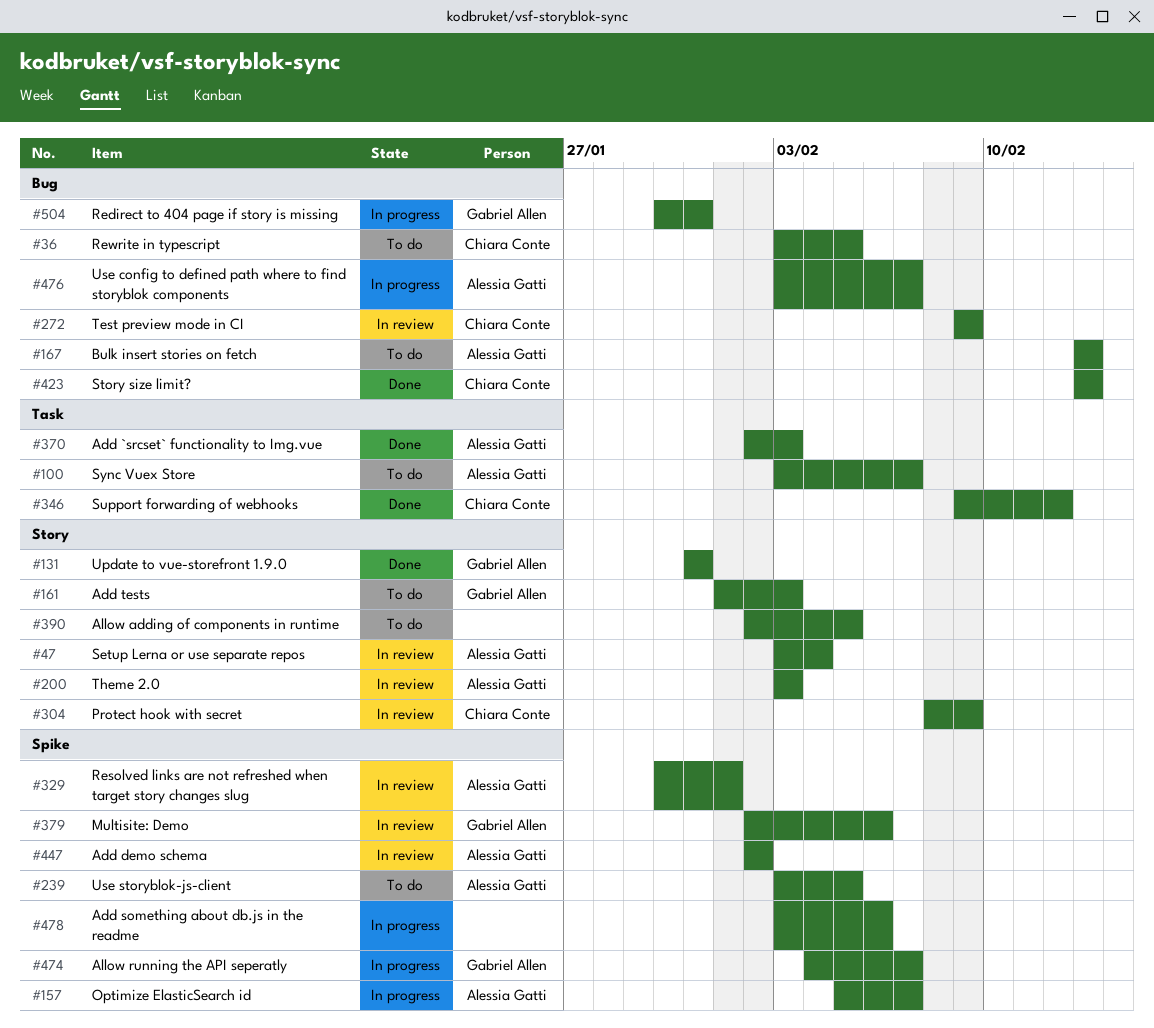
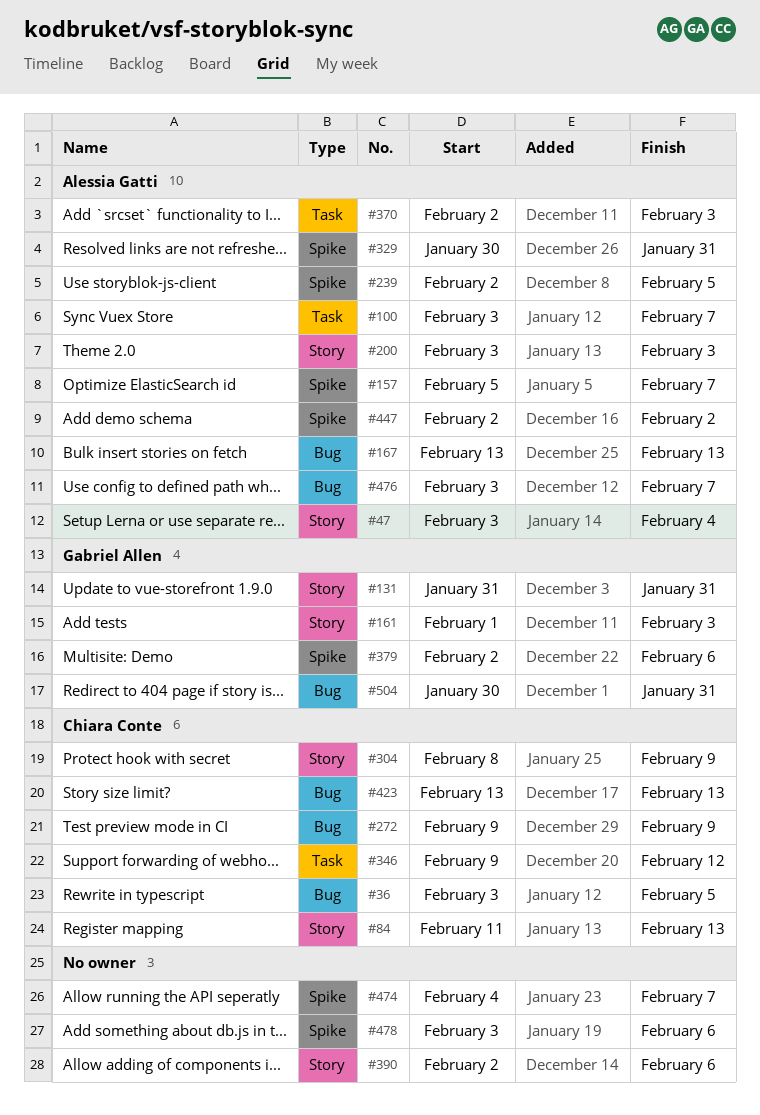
#84: none -> present
#239, start: Feb 3 -> Feb 2
#329, due: Feb 1 -> Jan 31
#390, due: Feb 5 -> Feb 6
#474, owner: Gabriel Allen -> none

